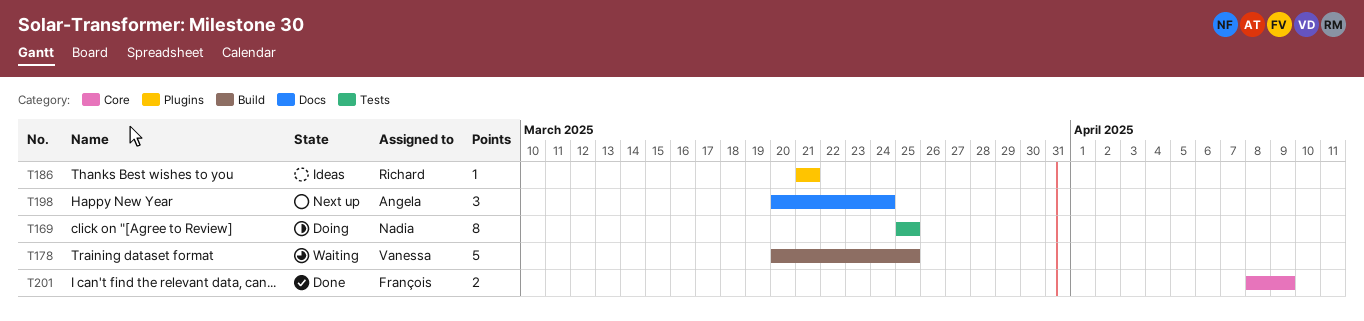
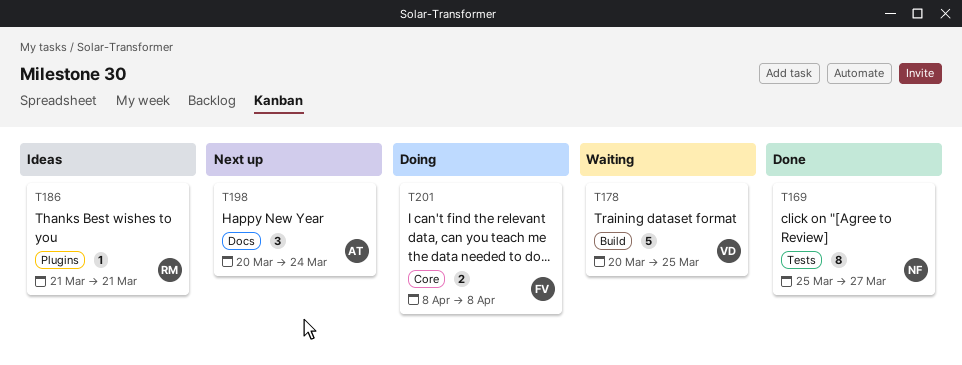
T169, status: Doing -> Done
T169, due: Mar 25 -> Mar 27
T201, status: Done -> Doing
T201, due: Apr 9 -> Apr 8

